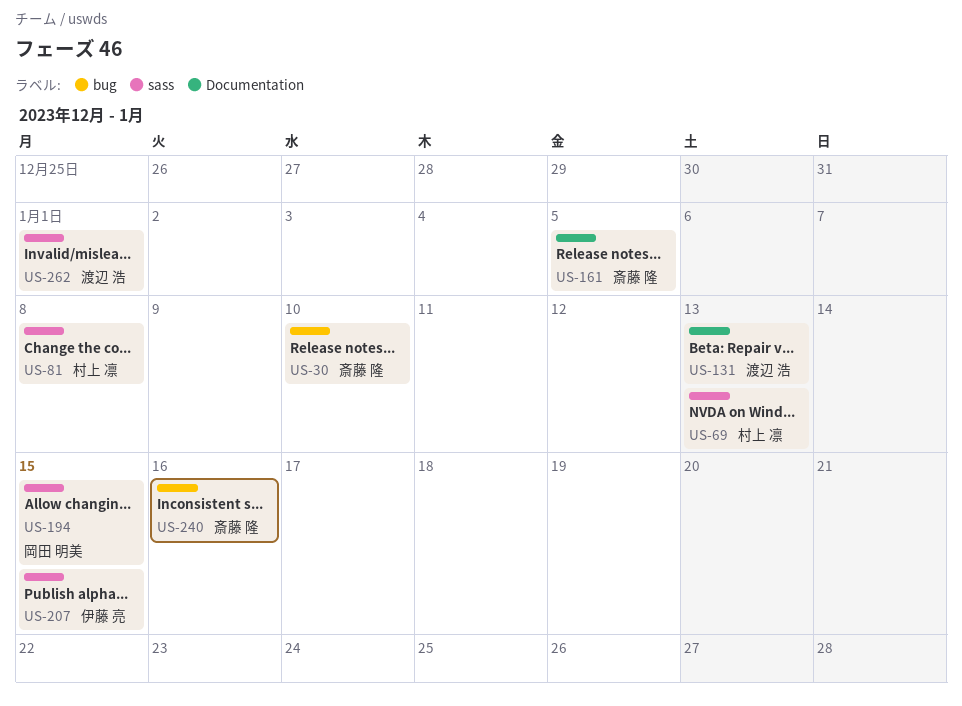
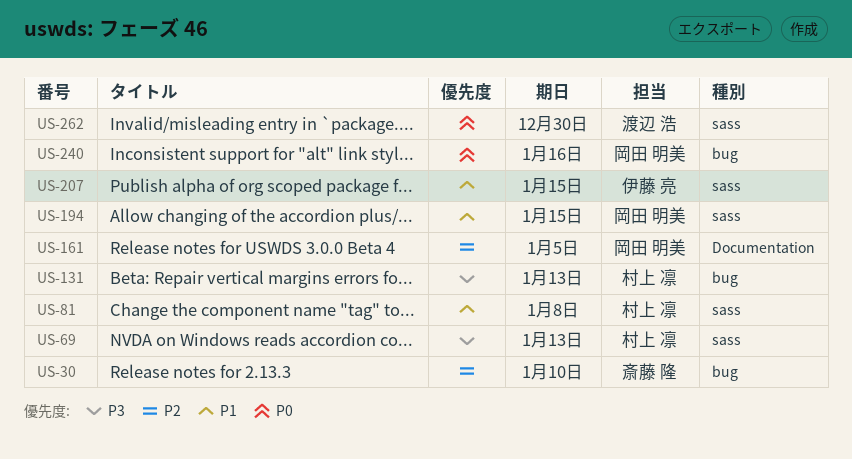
US-131, owner: 渡辺 浩 -> 村上 凛
US-131, label: Documentation -> bug
US-161, owner: 斎藤 隆 -> 岡田 明美
US-240, owner: 斎藤 隆 -> 岡田 明美
US-262, due: Jan 1 -> Dec 30

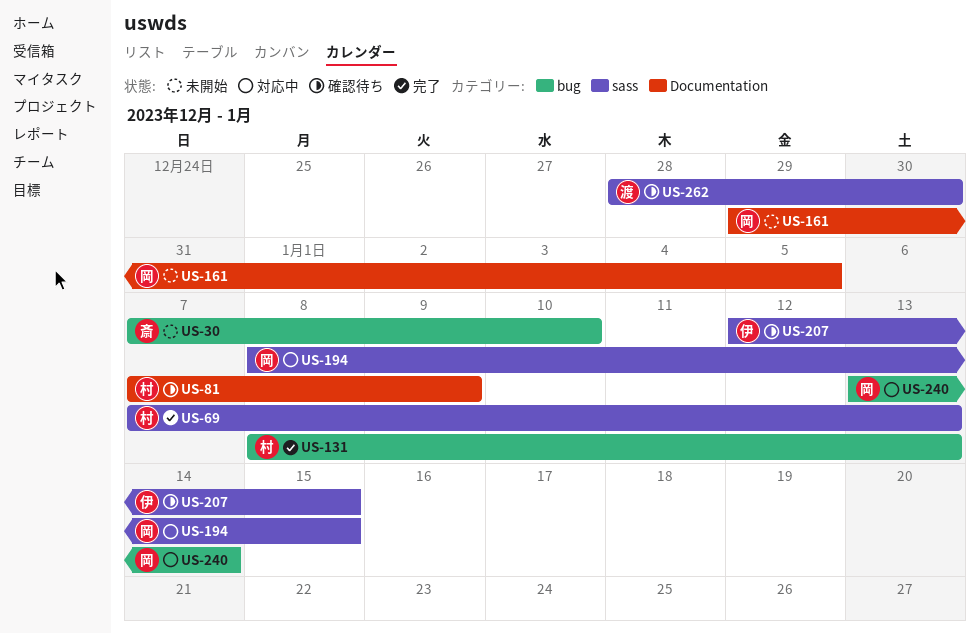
US-81, label: sass -> Documentation
US-81, due: Jan 8 -> Jan 9
US-240, due: Jan 16 -> Jan 14

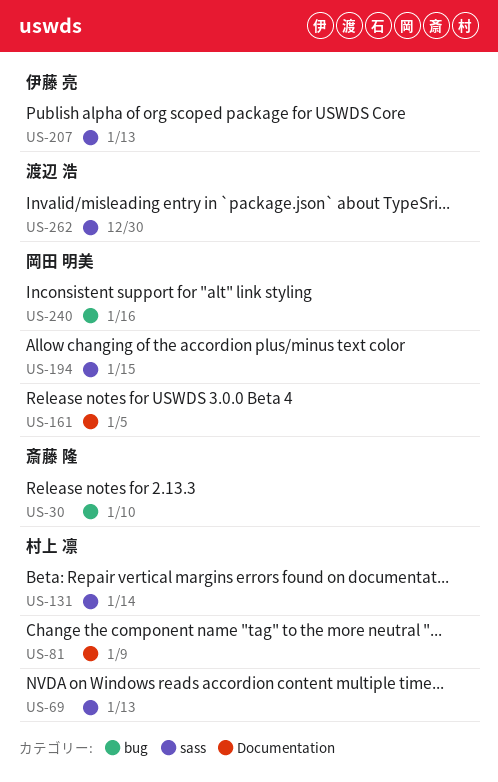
US-131, label: bug -> sass
US-131, due: Jan 13 -> Jan 14
US-207, due: Jan 15 -> Jan 13
US-240, due: Jan 14 -> Jan 16

